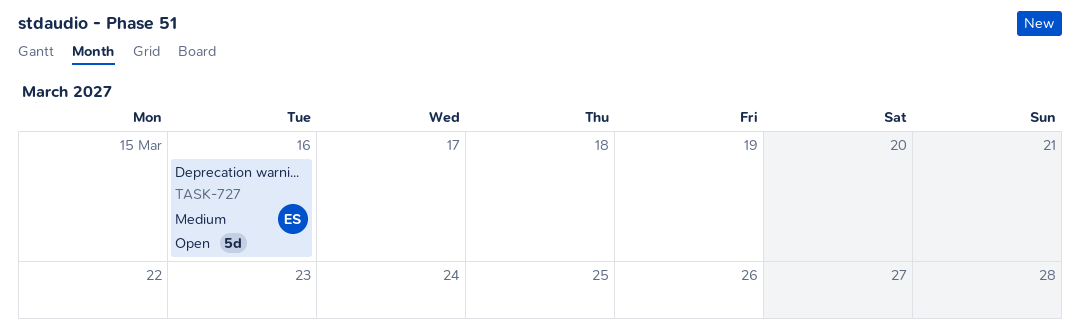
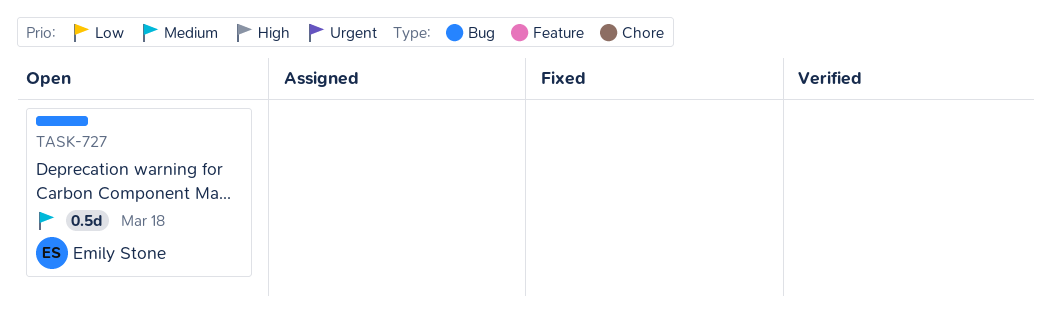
TASK-727, estimate: 5d -> 0.5d
TASK-727, due: Mar 16 -> Mar 18

